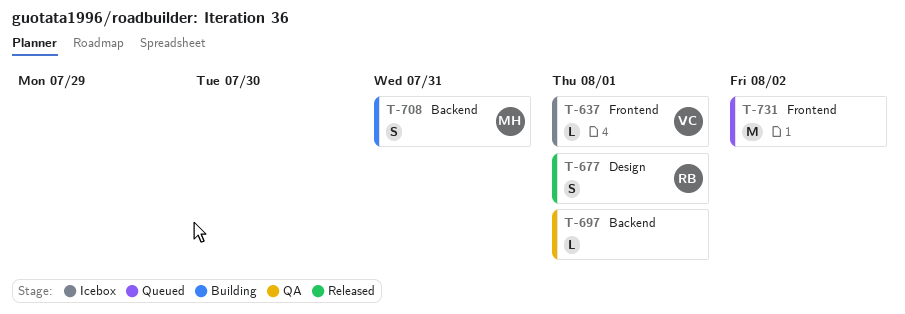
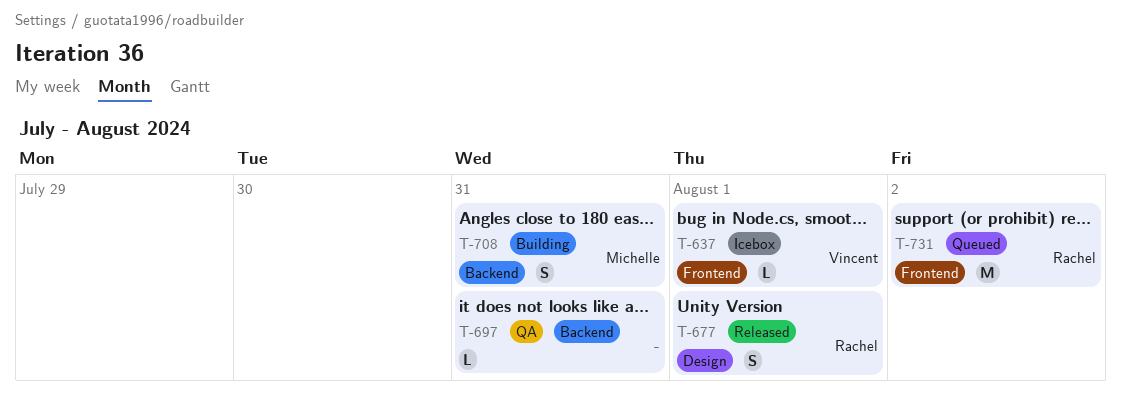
T-697, due: Aug 1 -> Jul 31
T-731, owner: none -> Rachel

